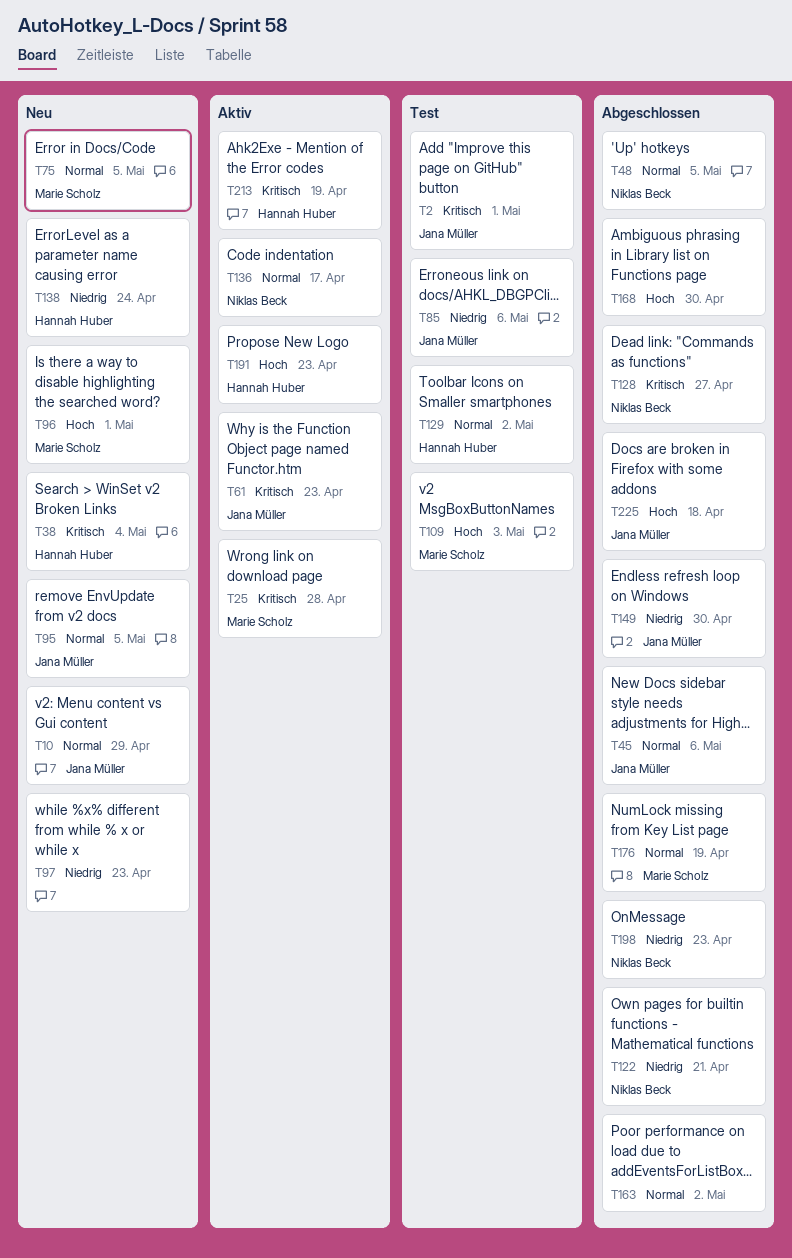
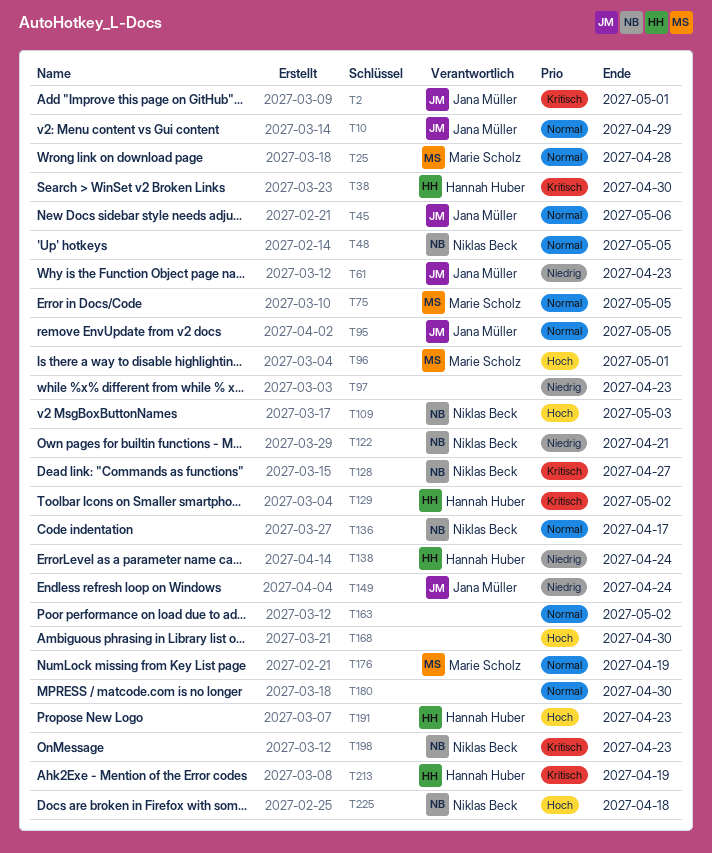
T25, priority: Kritisch -> Normal
T38, due: May 4 -> Apr 30
T61, priority: Kritisch -> Niedrig
T85: present -> none
T109, owner: Marie Scholz -> Niklas Beck
T129, priority: Normal -> Kritisch
T149, due: Apr 30 -> Apr 24
T180: none -> present
T198, priority: Niedrig -> Kritisch
T225, owner: Jana Müller -> Niklas Beck

